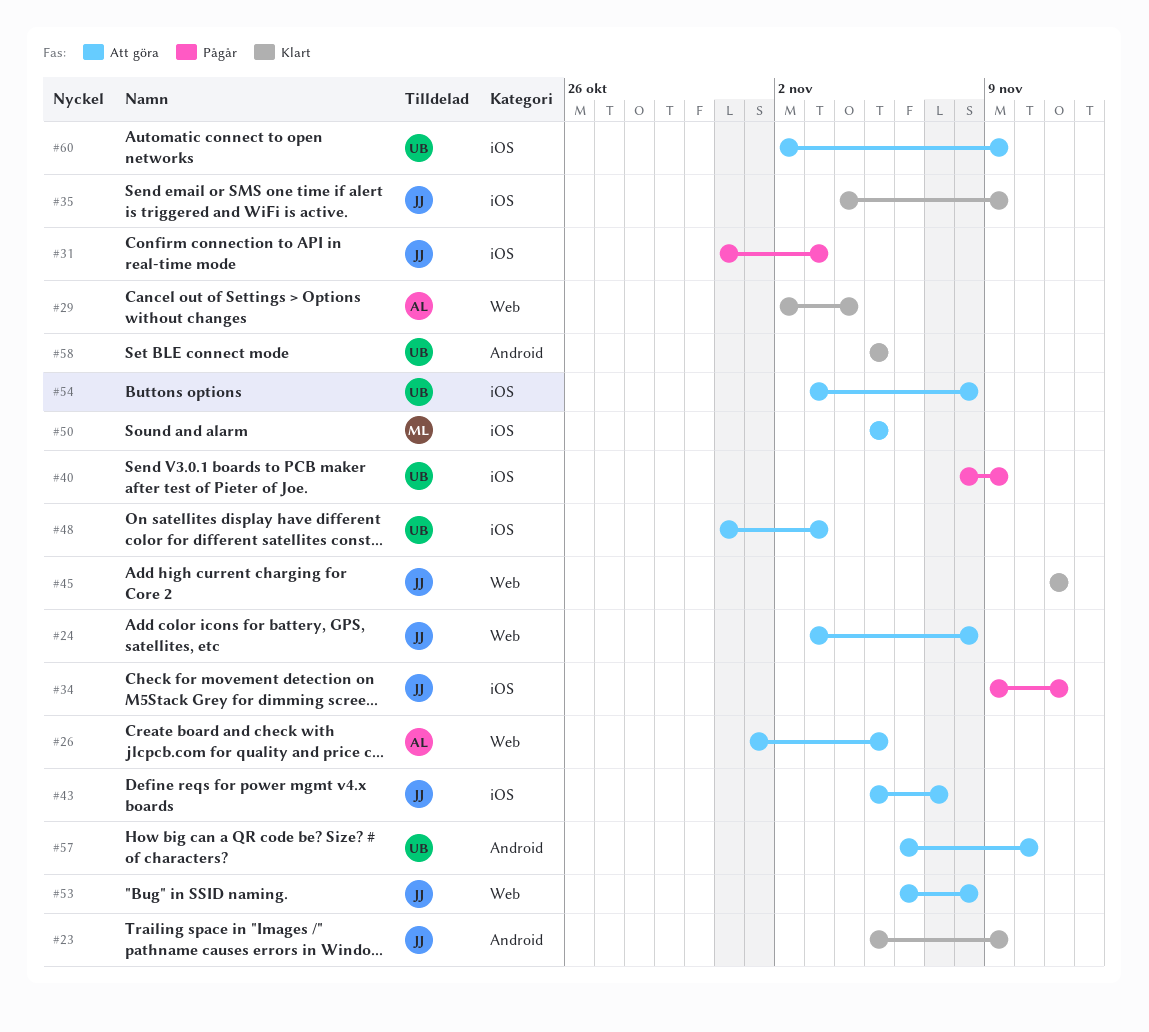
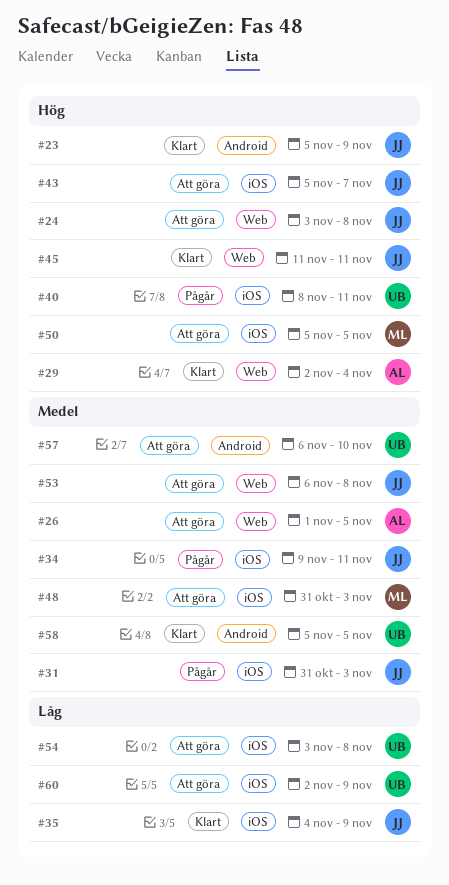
#40, due: Nov 9 -> Nov 11
#48, owner: UB -> ML

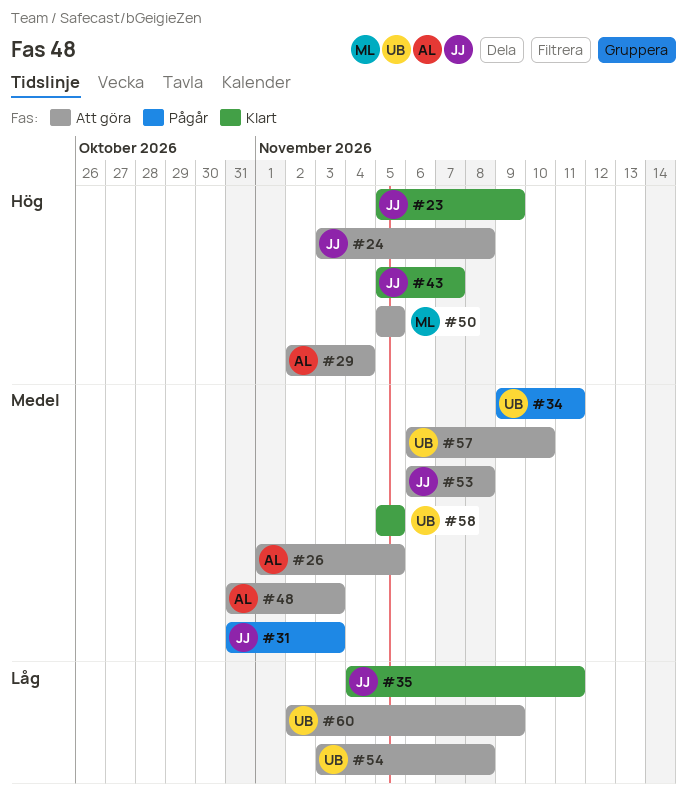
#29, status: Klart -> Att göra
#34, owner: JJ -> UB
#35, due: Nov 9 -> Nov 11
#40: present -> none
#43, status: Att göra -> Klart
#45: present -> none
#48, owner: ML -> AL

